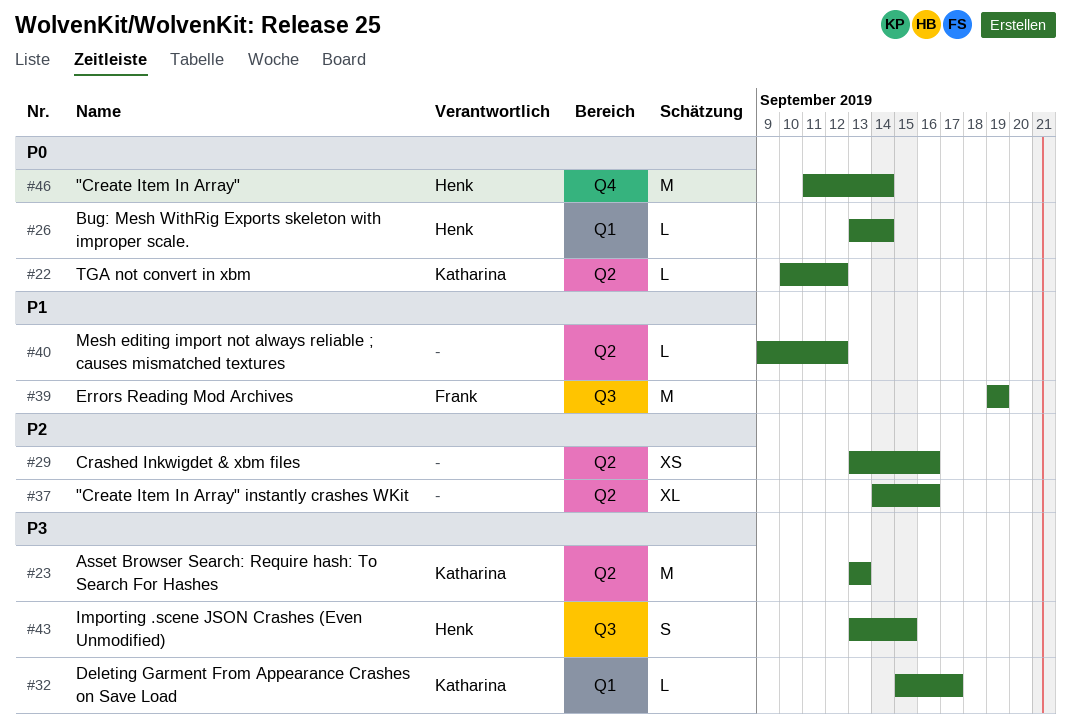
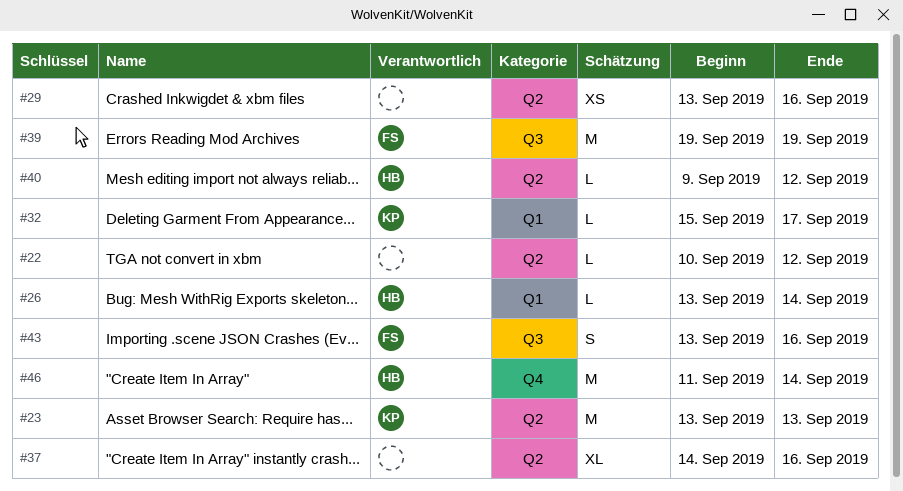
#22, owner: Katharina -> none
#40, owner: none -> Henk
#43, owner: Henk -> Frank
#43, due: Sep 15 -> Sep 16

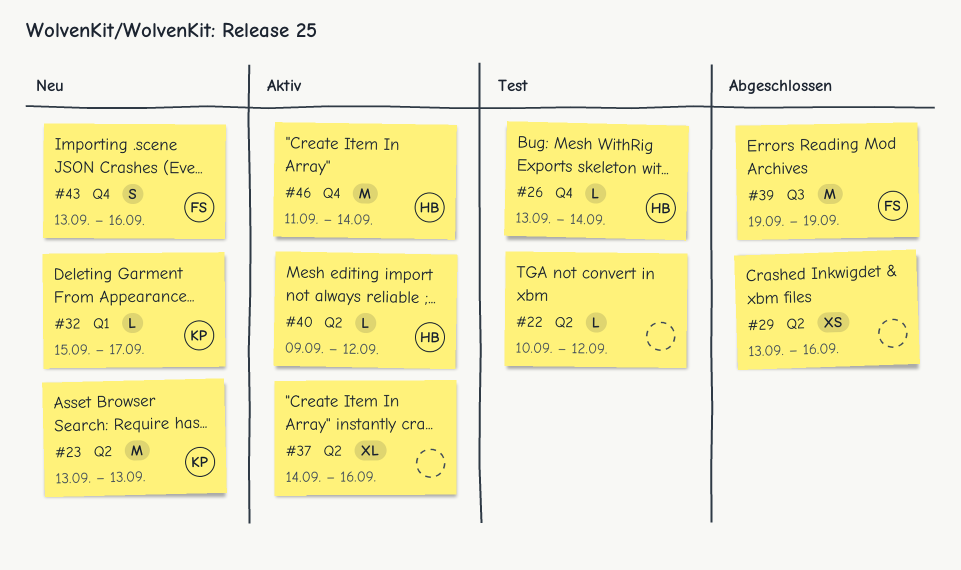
#26, label: Q1 -> Q4
#43, label: Q3 -> Q4

